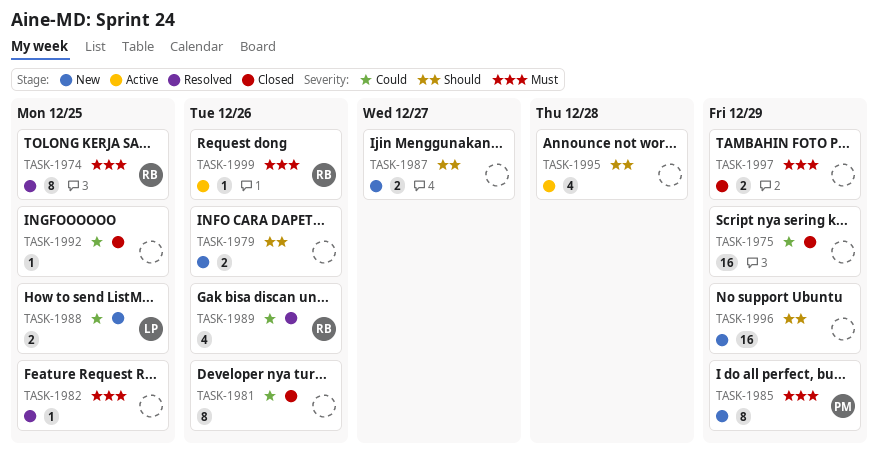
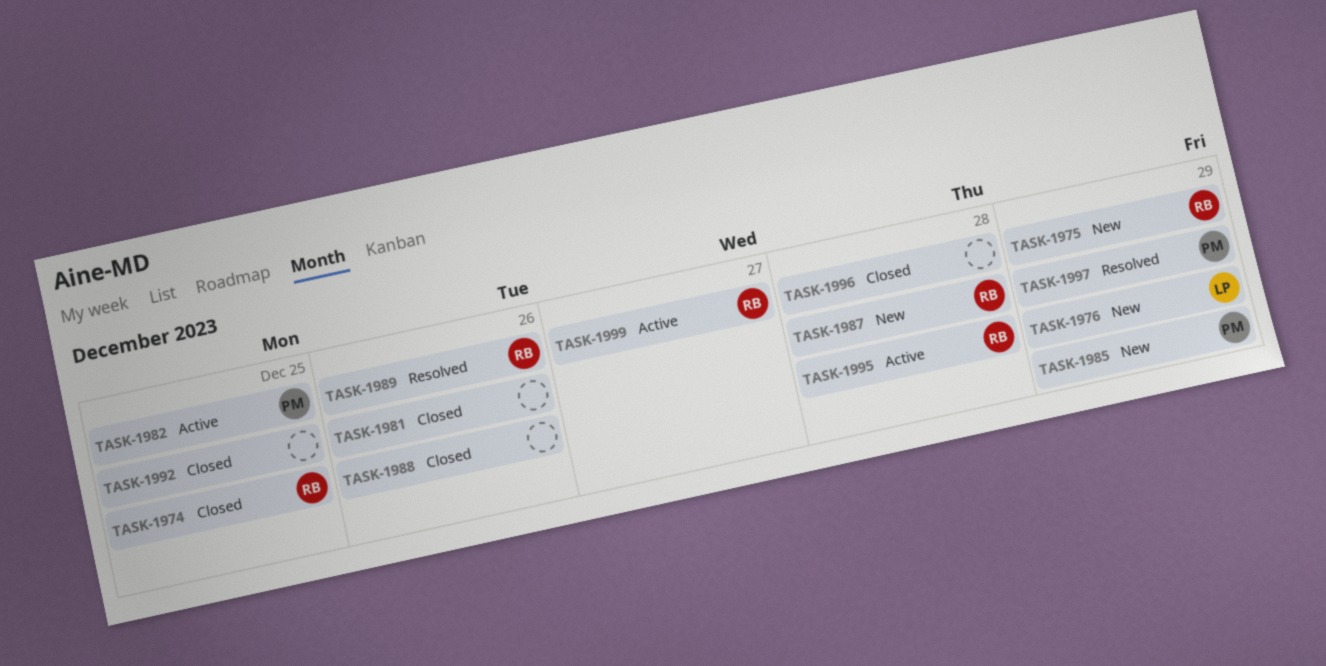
TASK-1974, status: Resolved -> Closed
TASK-1975, status: Closed -> New
TASK-1975, owner: none -> RB
TASK-1976: none -> present
TASK-1979: present -> none
TASK-1982, status: Resolved -> Active
TASK-1982, owner: none -> PM
TASK-1987, owner: none -> RB
TASK-1987, due: Dec 27 -> Dec 28
TASK-1988, status: New -> Closed
TASK-1988, owner: LP -> none
TASK-1988, due: Dec 25 -> Dec 26
TASK-1995, owner: none -> RB
TASK-1996, status: New -> Closed
TASK-1996, due: Dec 29 -> Dec 28
TASK-1997, status: Closed -> Resolved
TASK-1997, owner: none -> PM
TASK-1999, due: Dec 26 -> Dec 27

